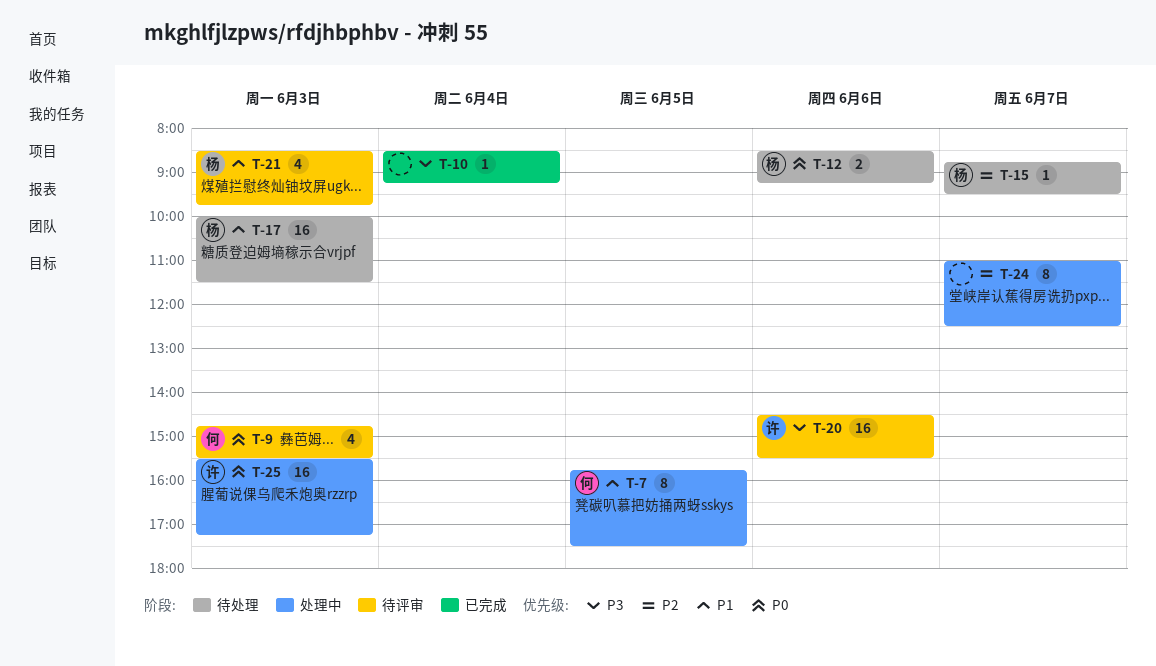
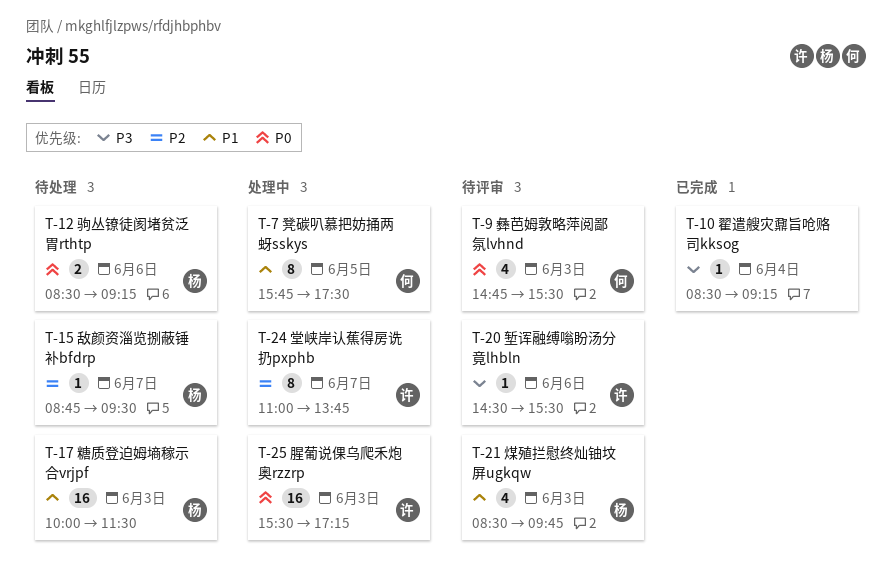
T-20, estimate: 16 -> 1
T-24, owner: none -> 许
T-24, ends: 12:30 -> 13:45

